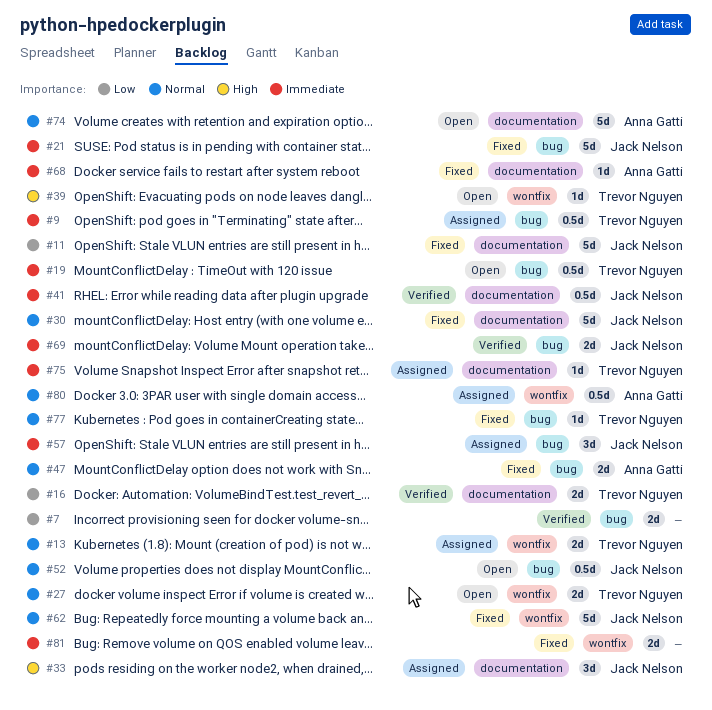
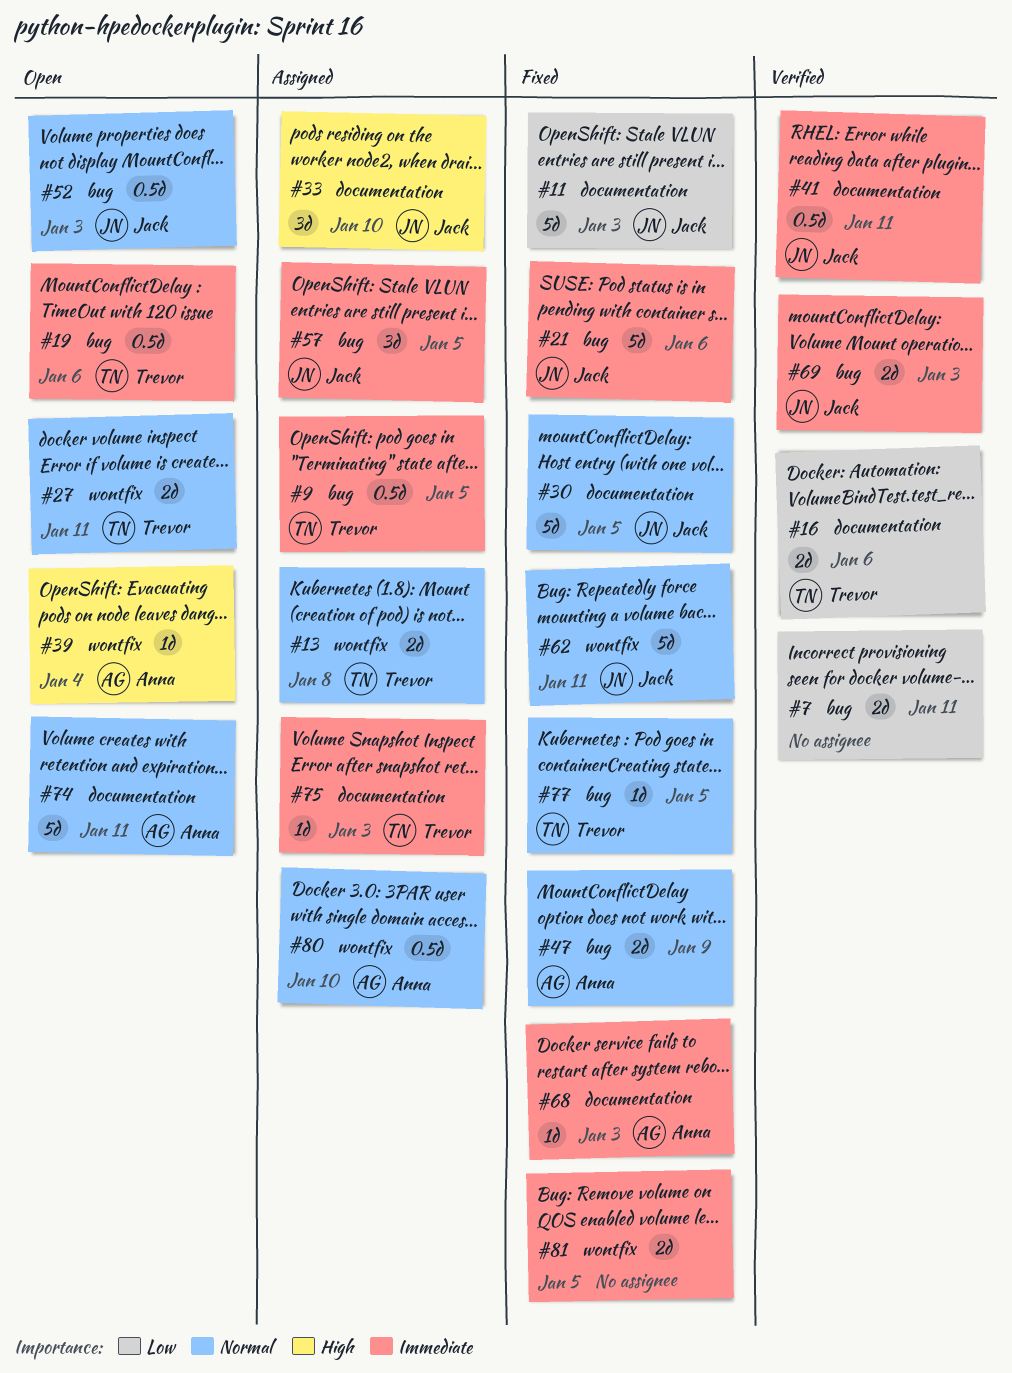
#39, owner: Trevor Nguyen -> Anna Gatti

